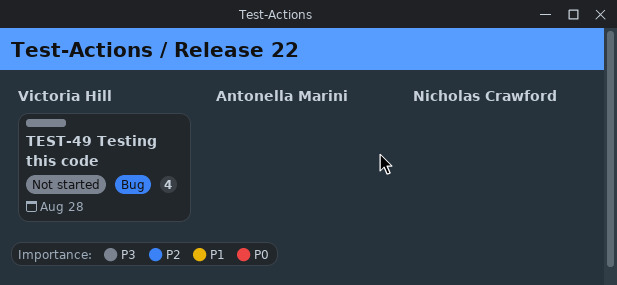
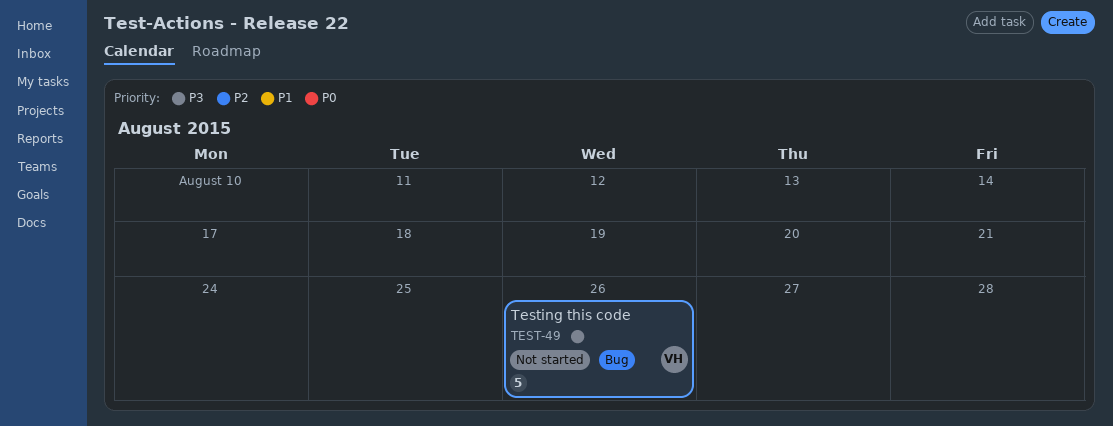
TEST-49, estimate: 4 -> 5
TEST-49, due: Aug 28 -> Aug 26

